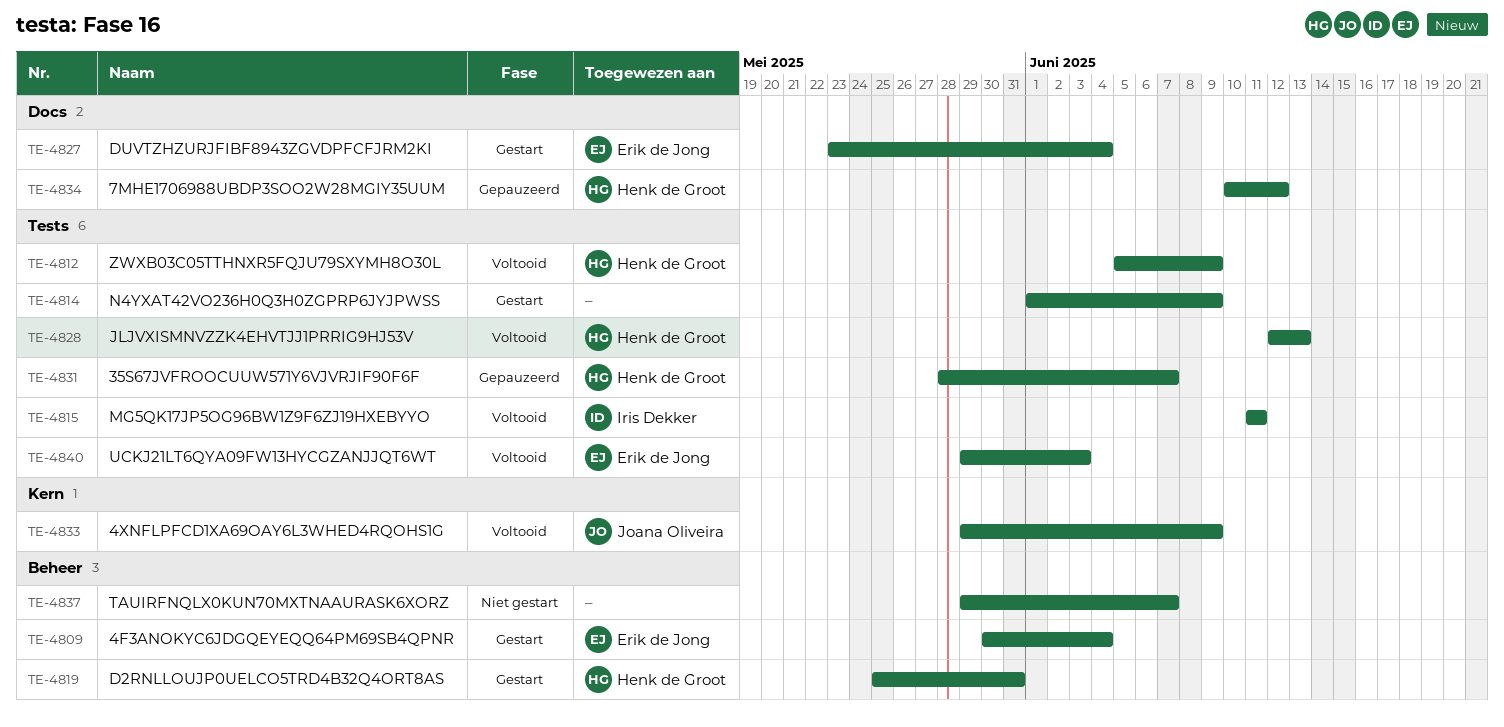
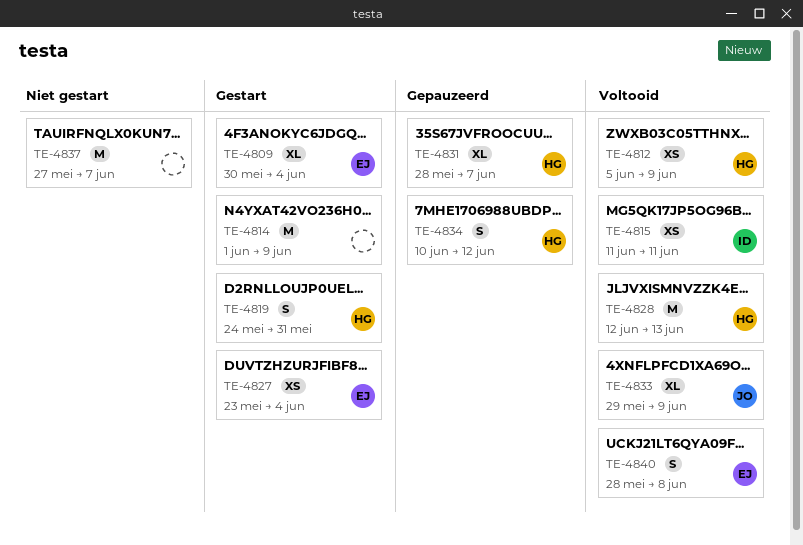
TE-4819, start: May 25 -> May 24
TE-4837, start: May 29 -> May 27
TE-4840, start: May 29 -> May 28
TE-4840, due: Jun 3 -> Jun 8

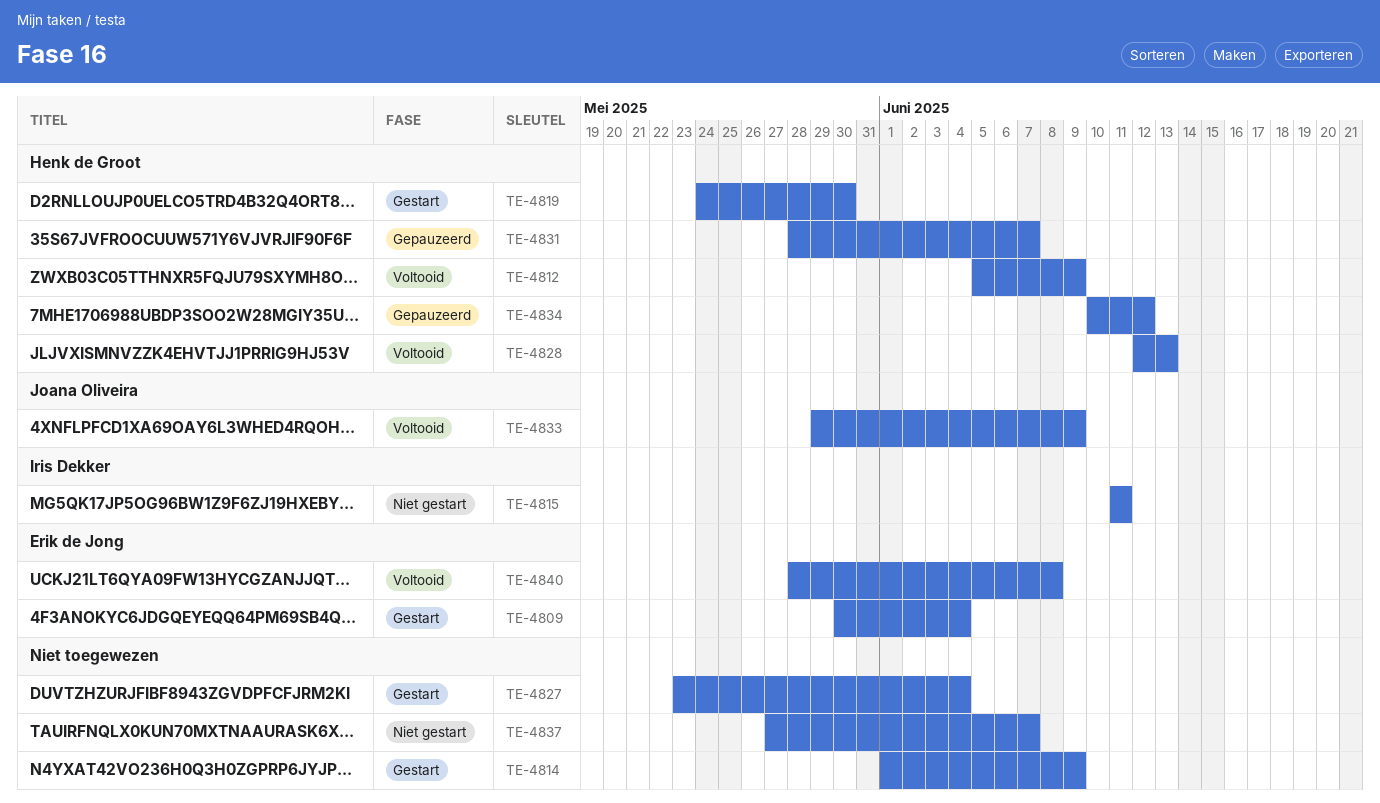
TE-4815, status: Voltooid -> Niet gestart
TE-4819, due: May 31 -> May 30
TE-4827, owner: Erik de Jong -> none

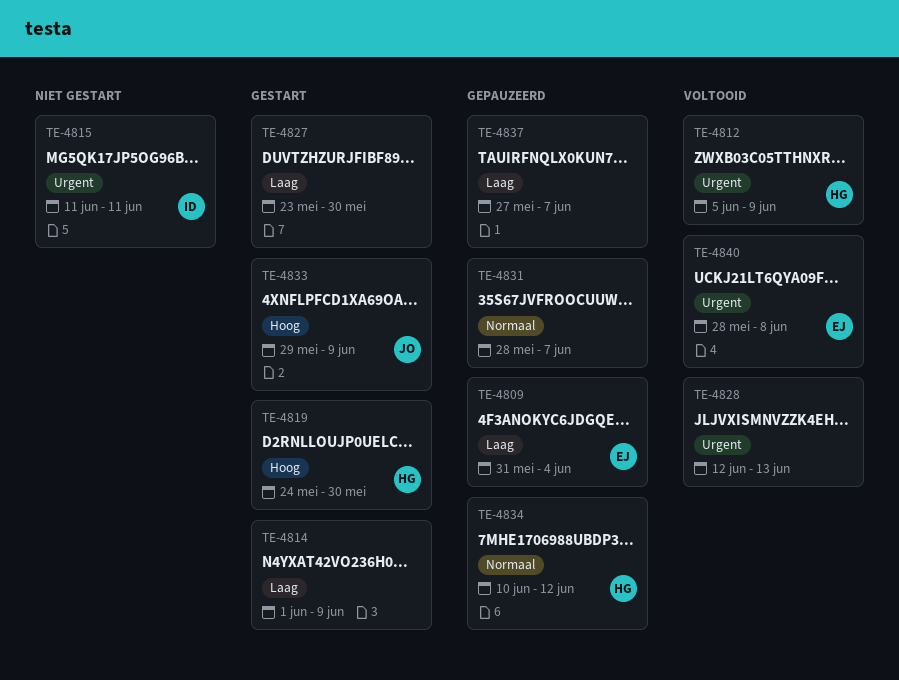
TE-4809, status: Gestart -> Gepauzeerd
TE-4809, start: May 30 -> May 31
TE-4827, due: Jun 4 -> May 30
TE-4828, owner: Henk de Groot -> none
TE-4831, owner: Henk de Groot -> none
TE-4833, status: Voltooid -> Gestart
TE-4837, status: Niet gestart -> Gepauzeerd

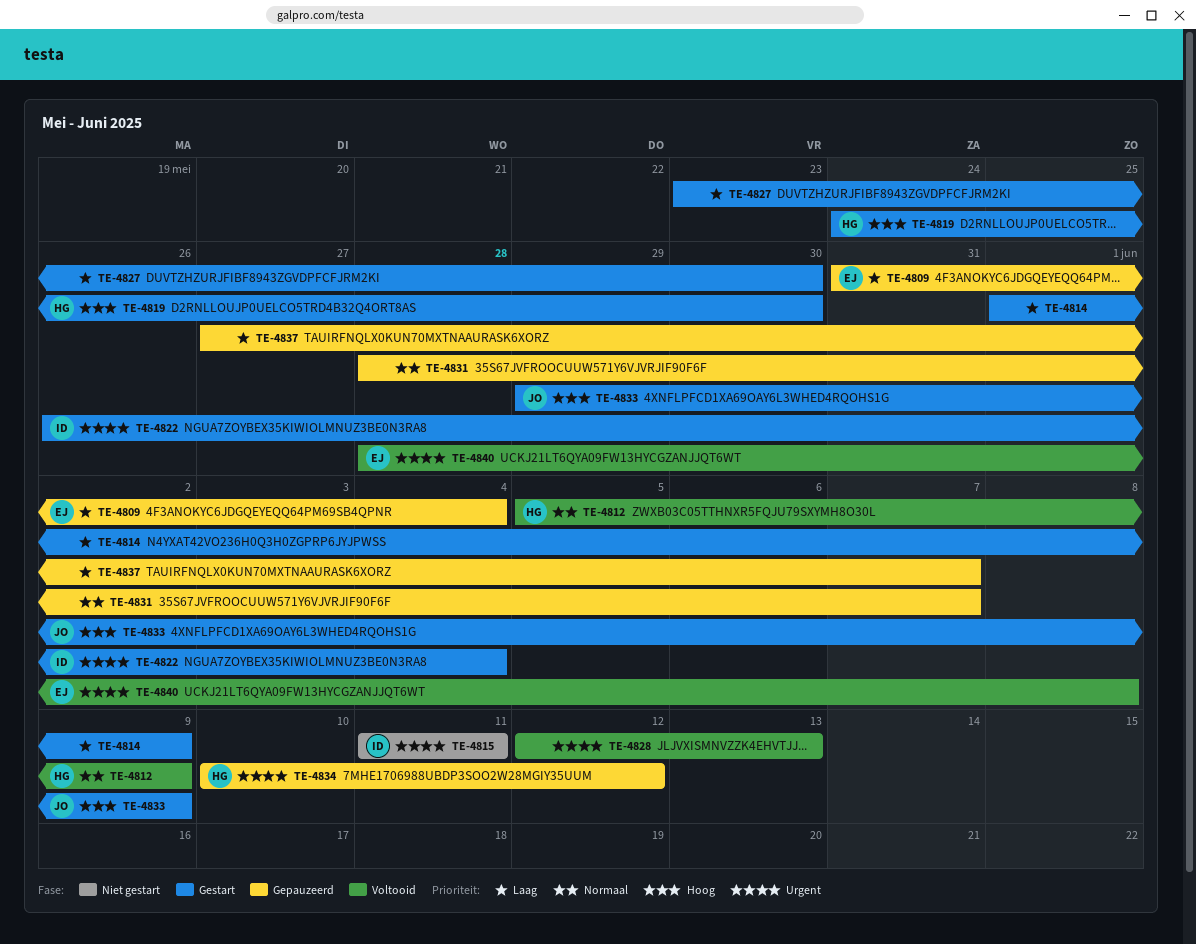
TE-4812, priority: Urgent -> Normaal
TE-4822: none -> present
TE-4834, priority: Normaal -> Urgent

